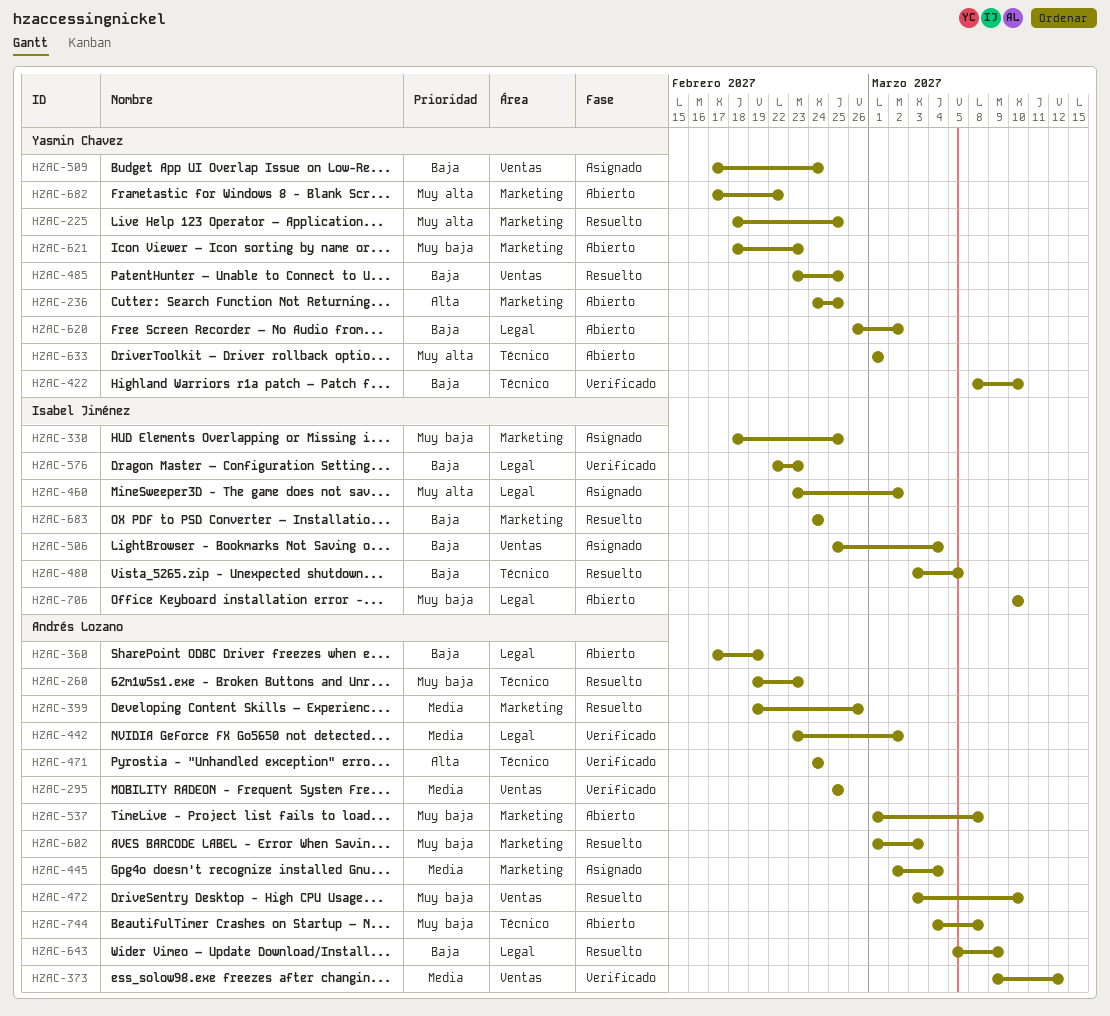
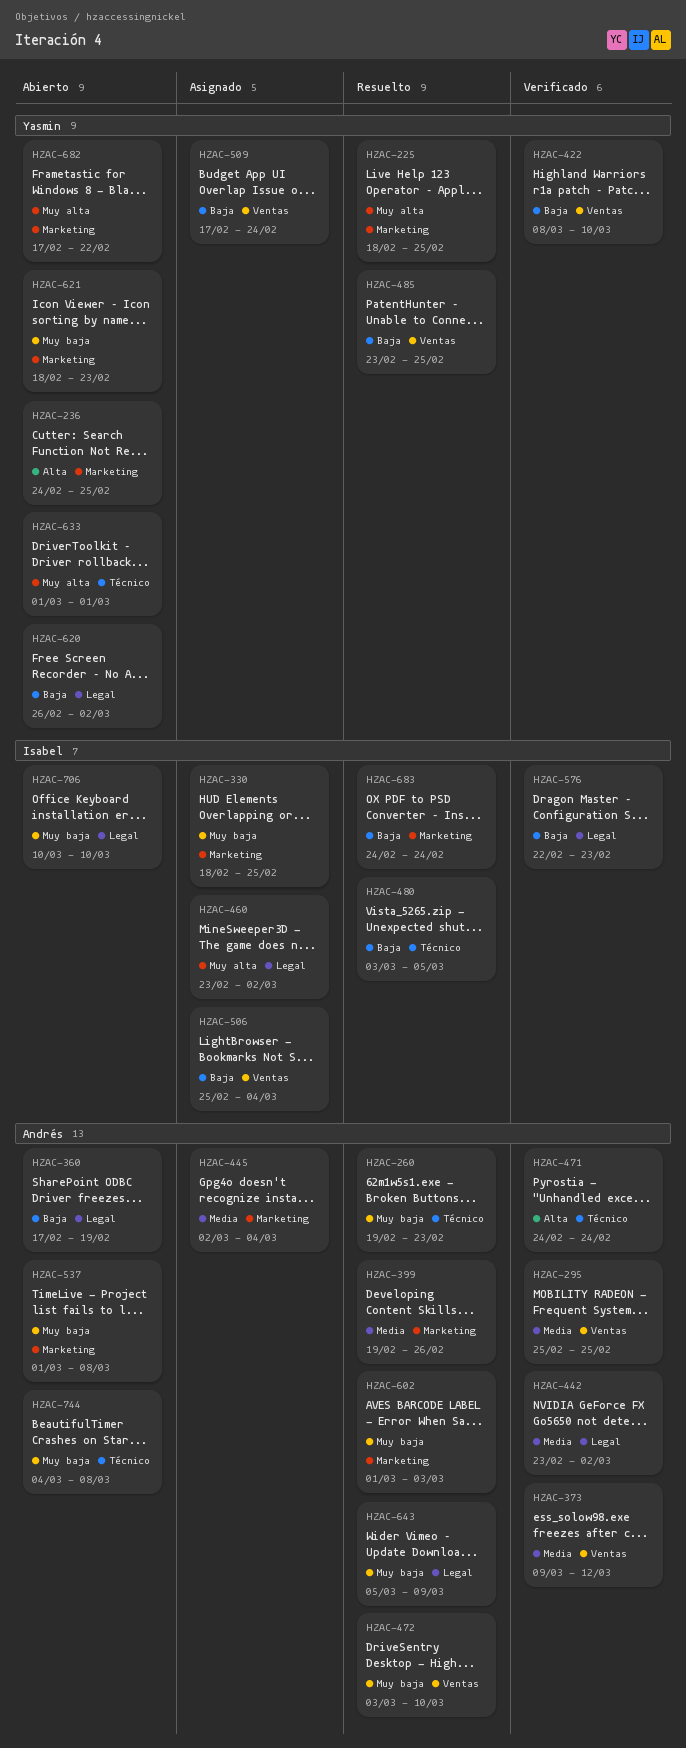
HZAC-422, label: Técnico -> Ventas
HZAC-643, priority: Baja -> Muy baja

